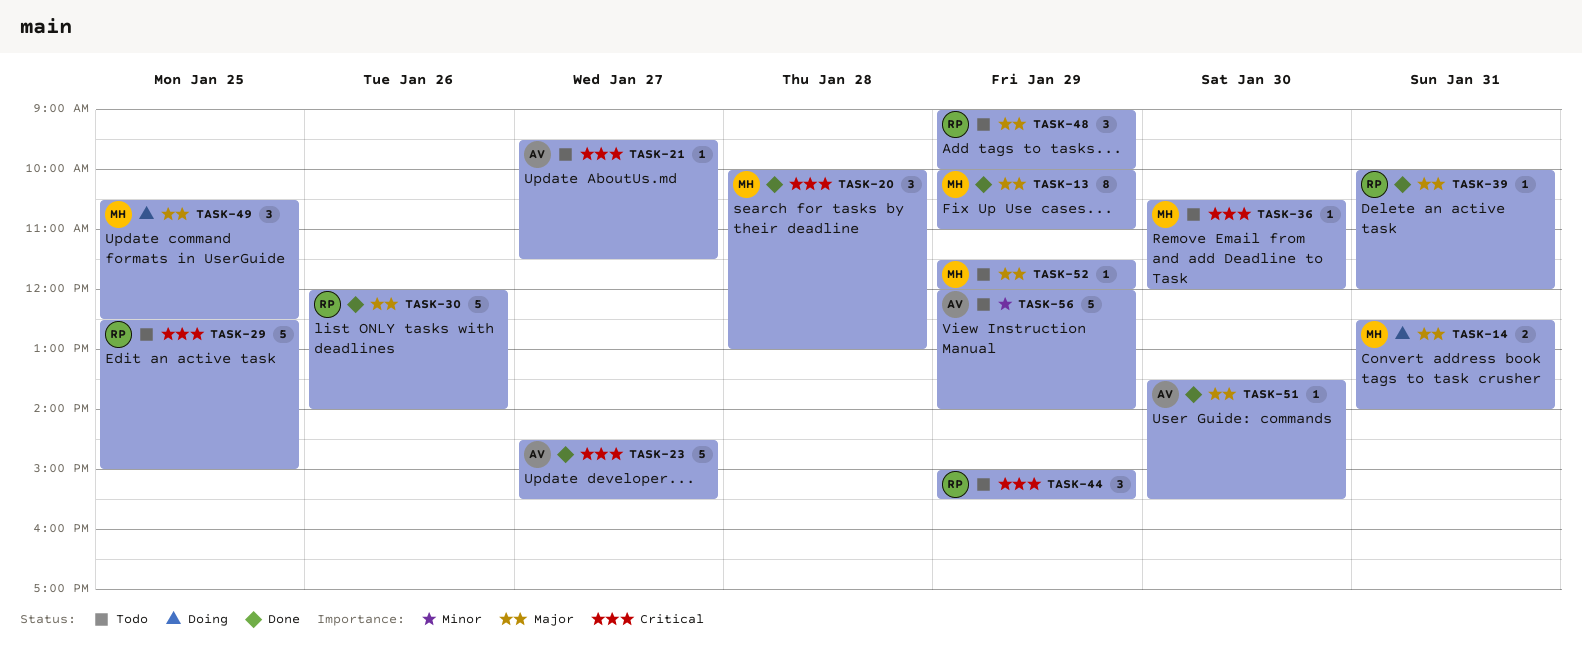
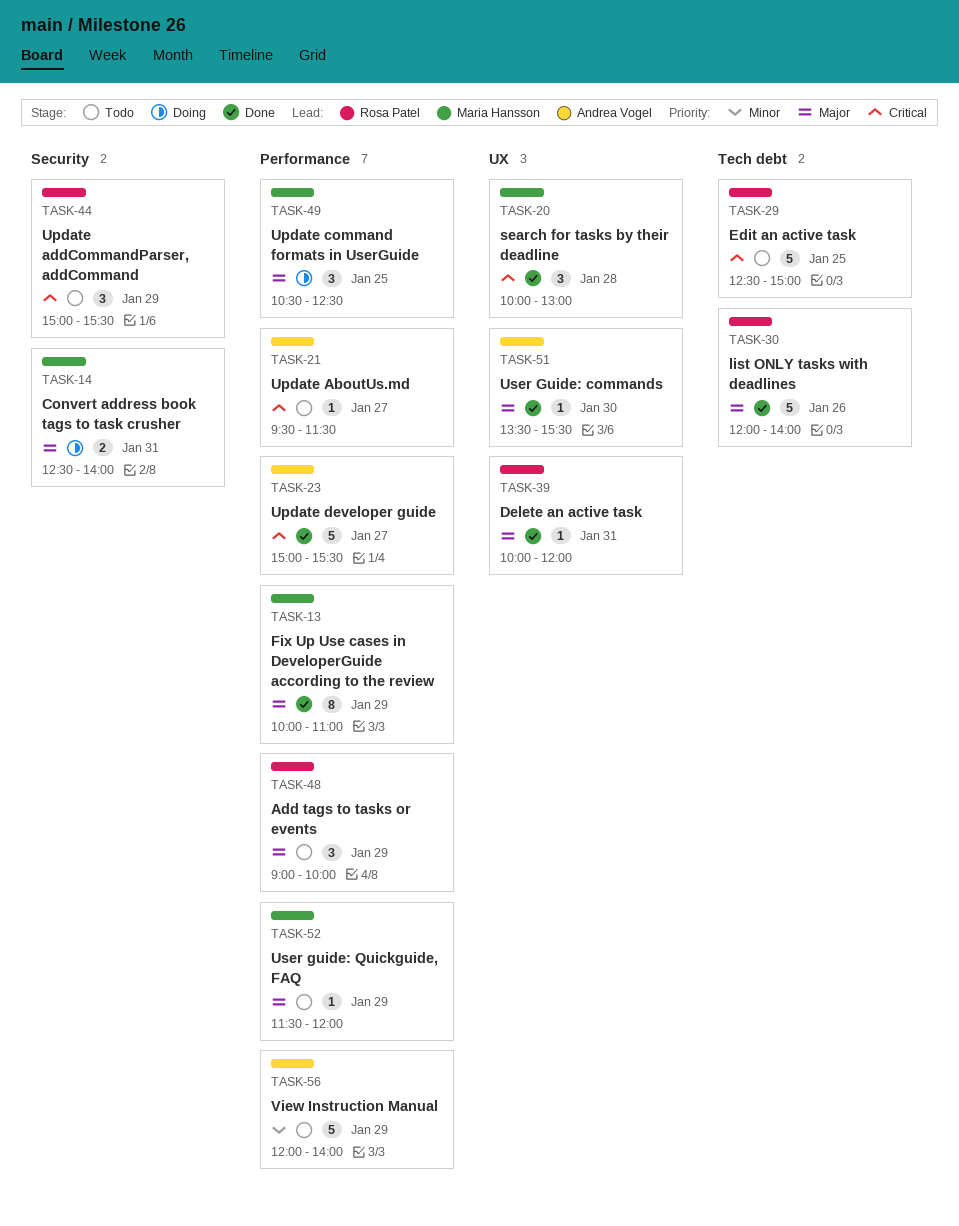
TASK-23, begins: 14:30 -> 15:00
TASK-36: present -> none

